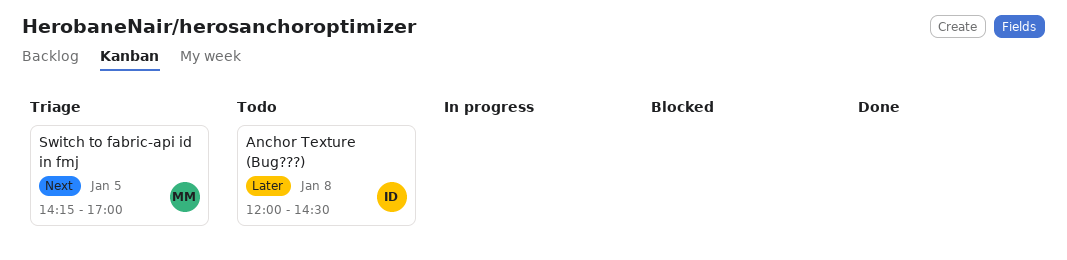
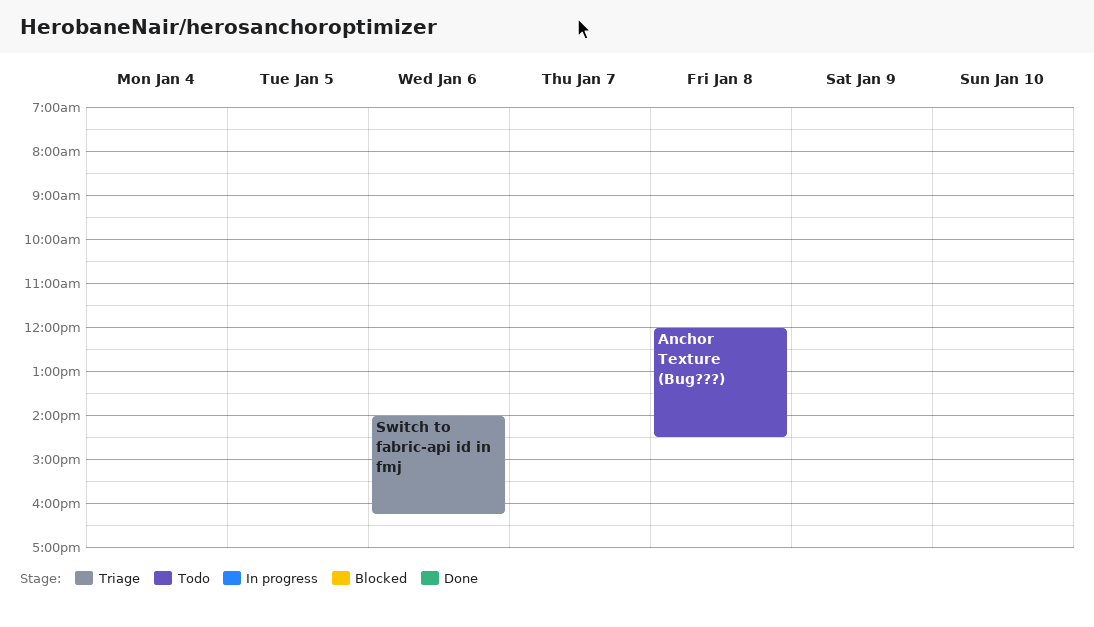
Switch to fabric-api id in fmj, day: Jan 5 -> Jan 6
Switch to fabric-api id in fmj, begins: 14:15 -> 14:00
Switch to fabric-api id in fmj, ends: 17:00 -> 16:15

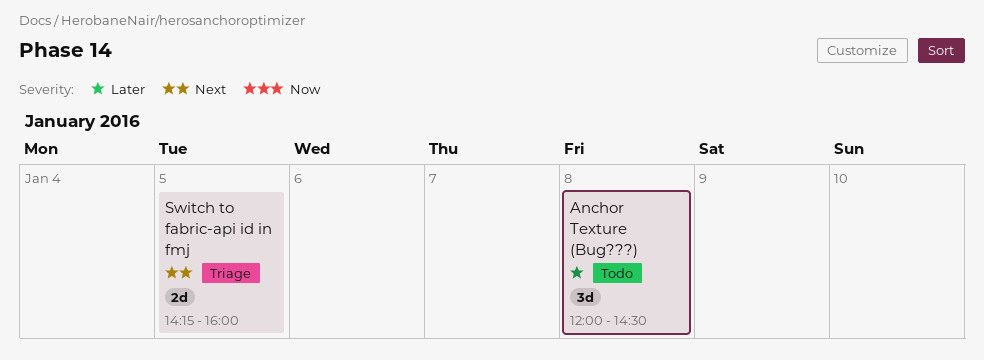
Switch to fabric-api id in fmj, day: Jan 6 -> Jan 5
Switch to fabric-api id in fmj, begins: 14:00 -> 14:15
Switch to fabric-api id in fmj, ends: 16:15 -> 16:00

